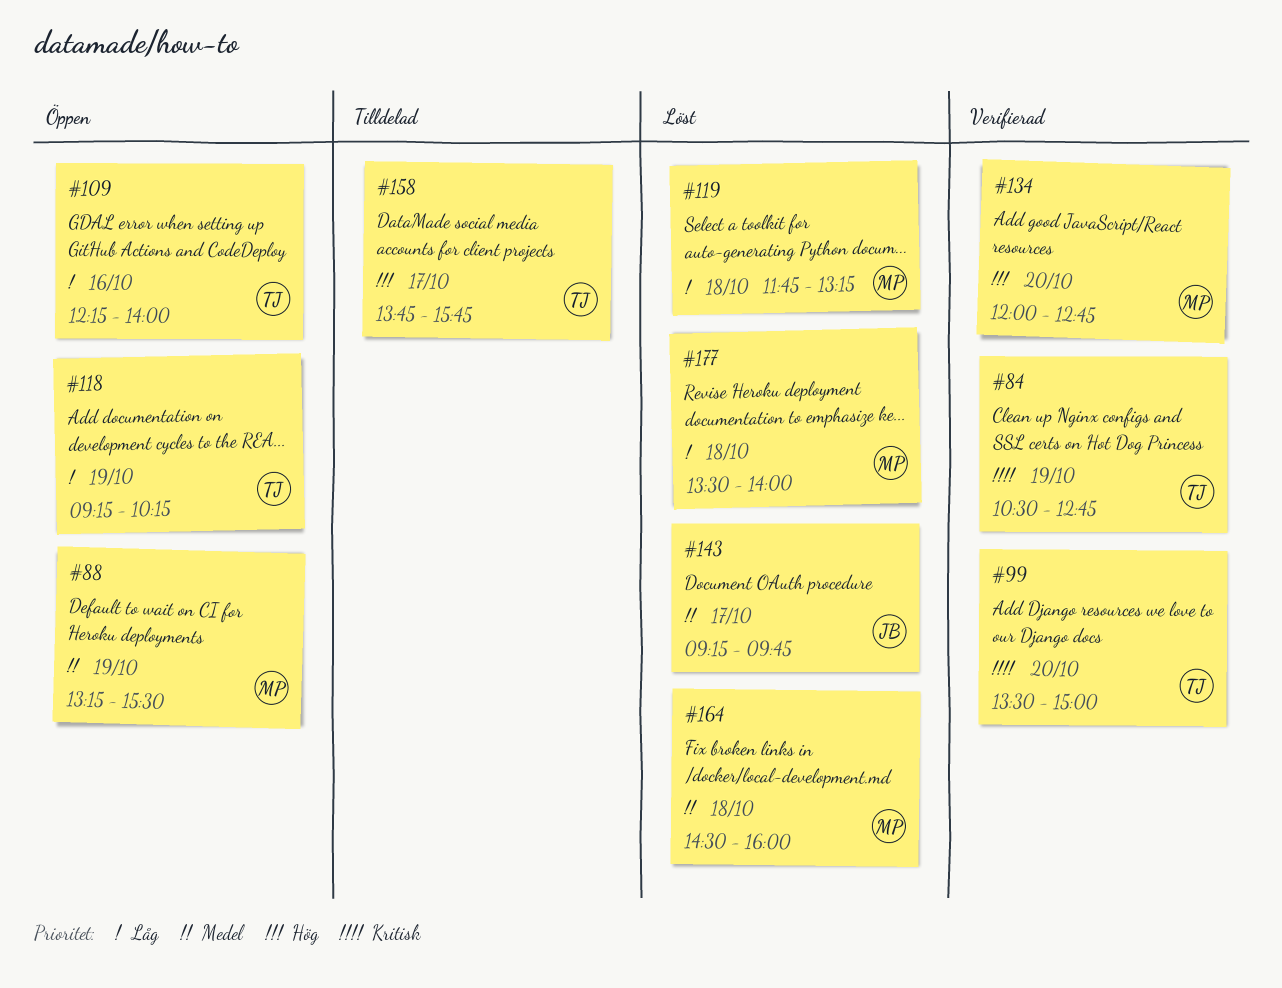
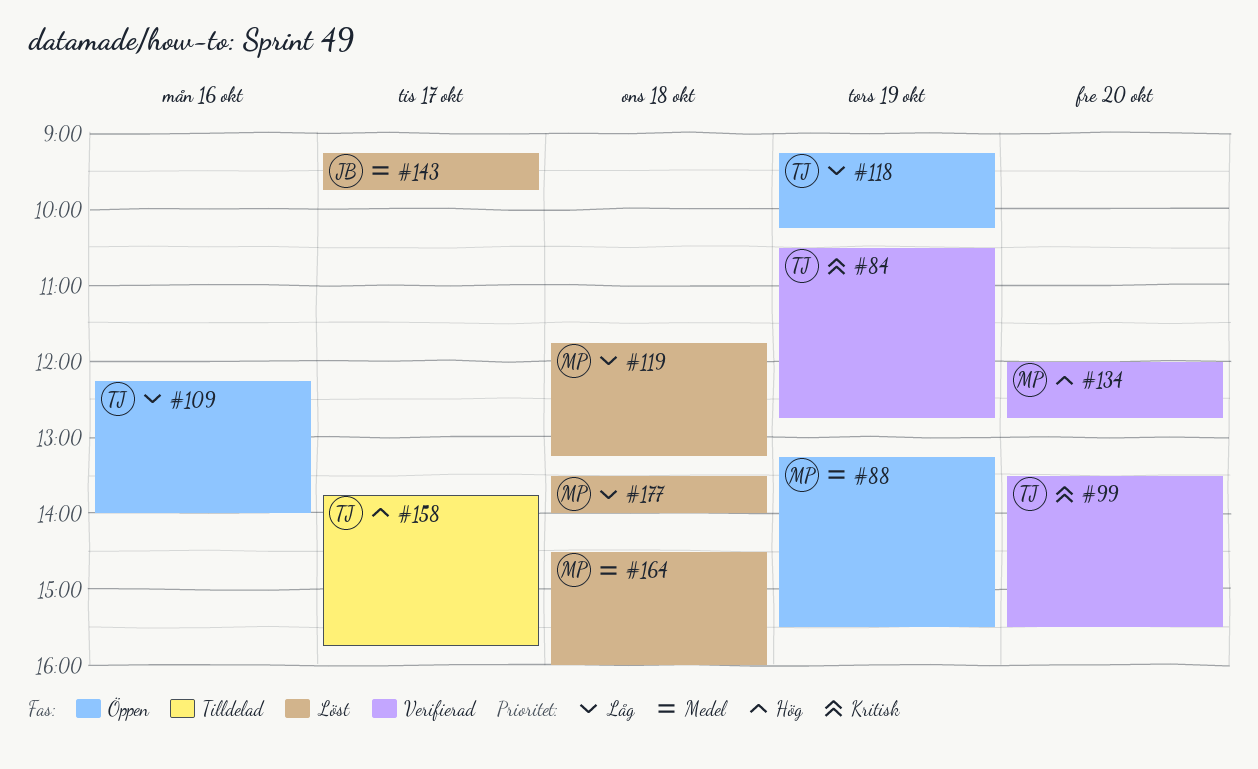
#99, ends: 15:00 -> 15:30

